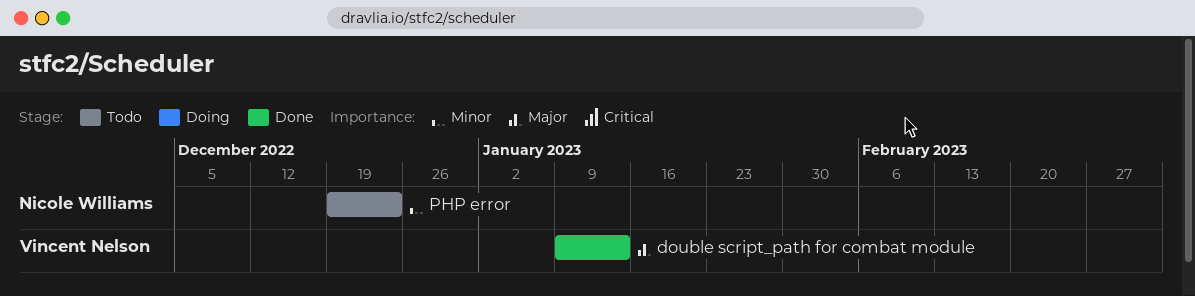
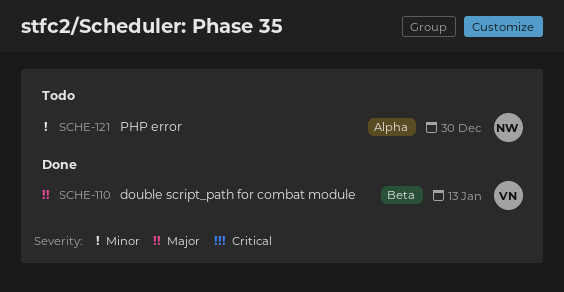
PHP error, due: Dec 23 -> Dec 30

